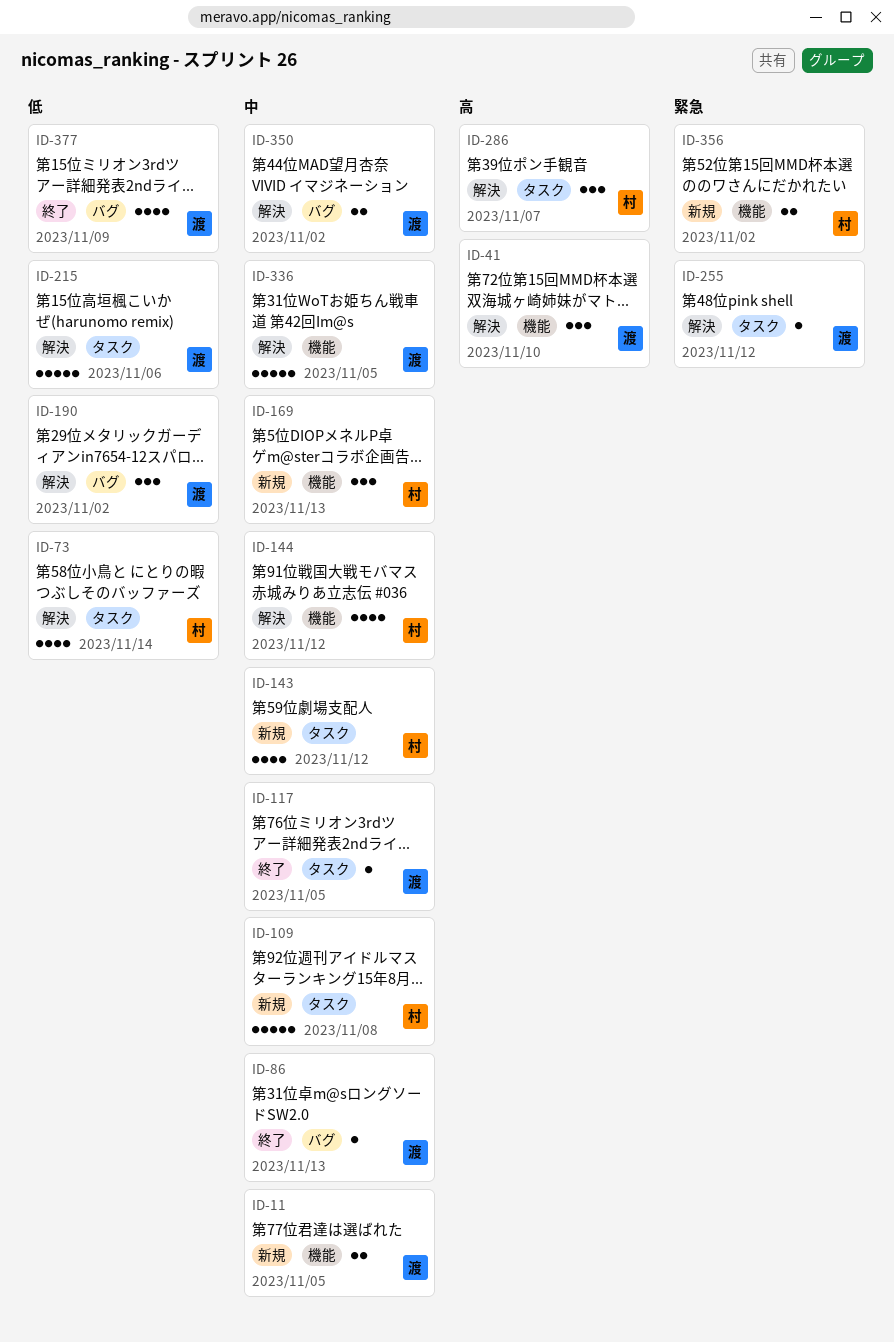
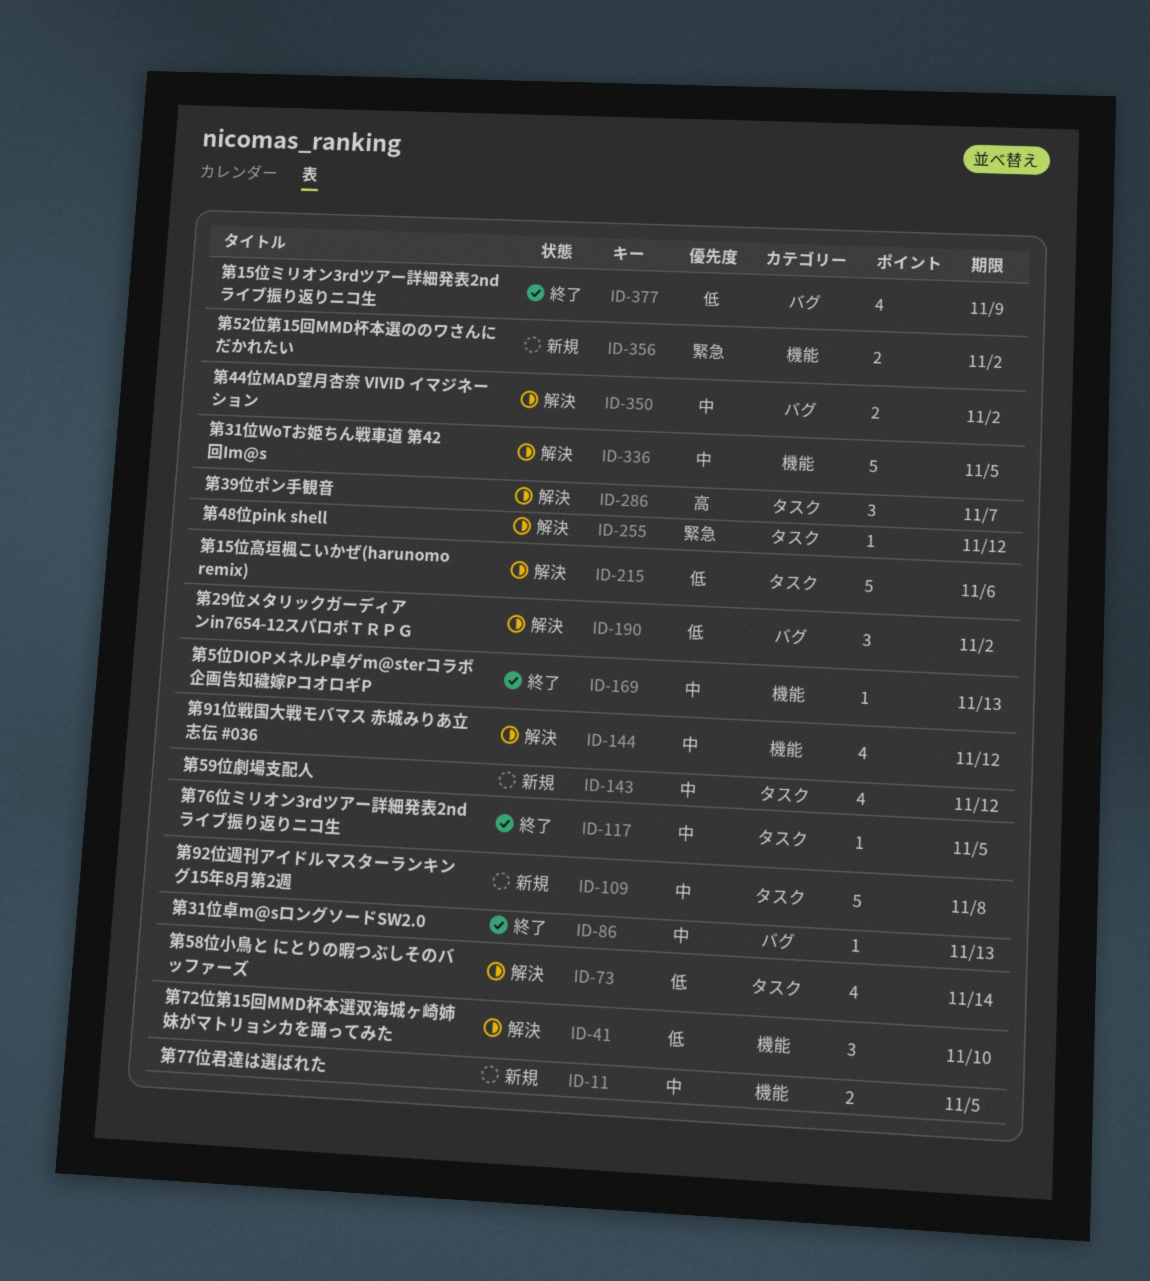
ID-41, priority: 高 -> 低
ID-169, status: 新規 -> 終了
ID-169, estimate: 3 -> 1

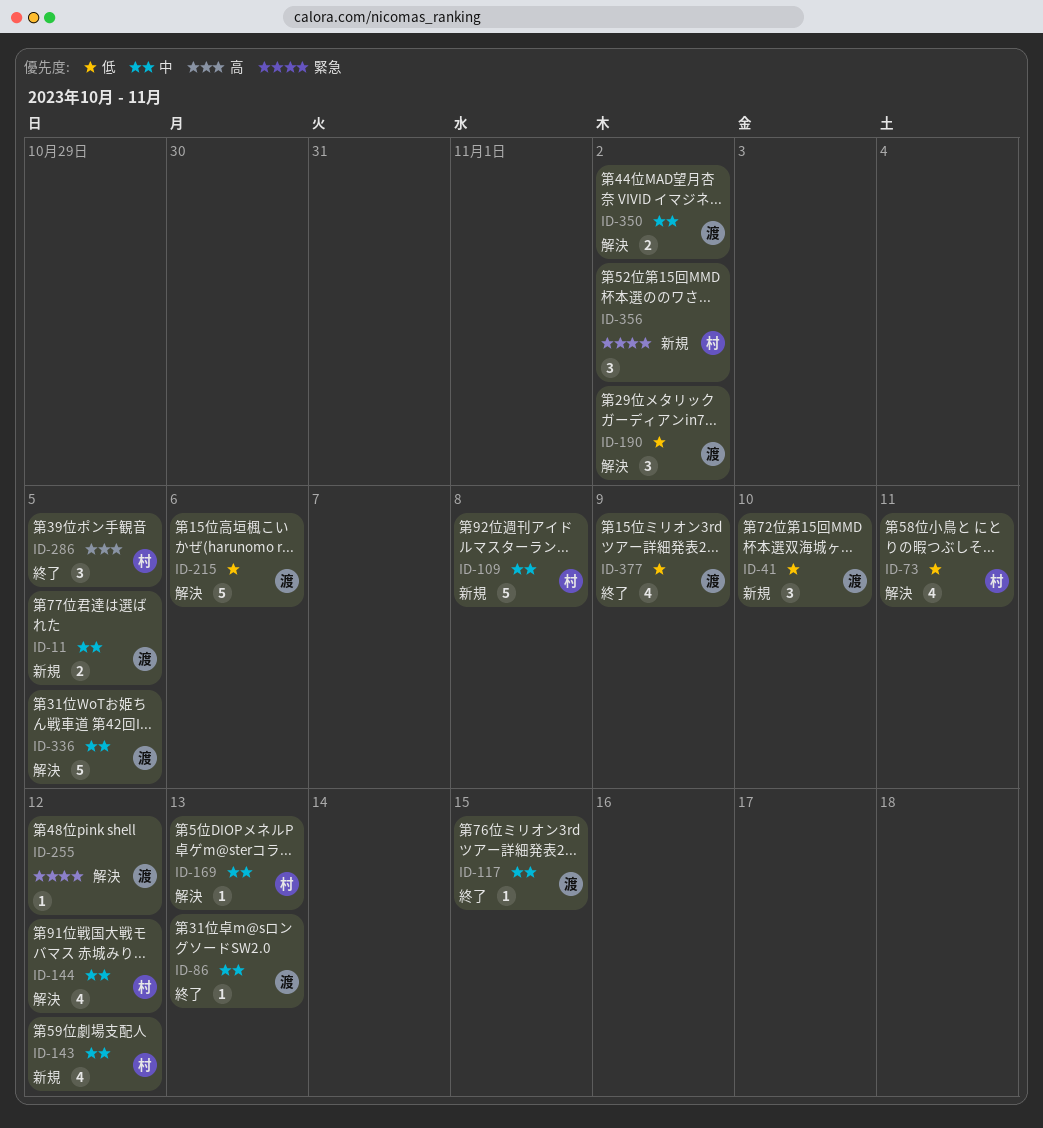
ID-41, status: 解決 -> 新規
ID-73, due: Nov 14 -> Nov 11
ID-117, due: Nov 5 -> Nov 15
ID-169, status: 終了 -> 解決
ID-286, status: 解決 -> 終了
ID-286, due: Nov 7 -> Nov 5
ID-356, estimate: 2 -> 3

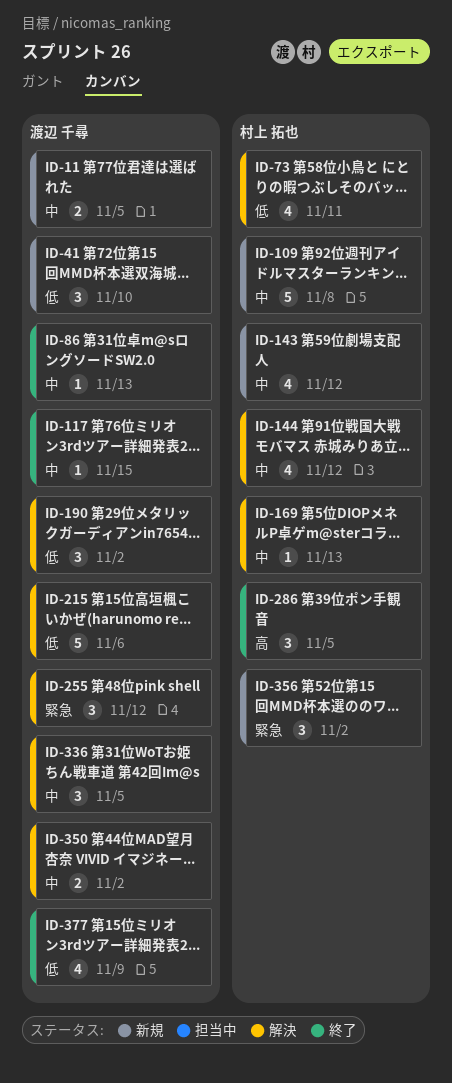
ID-255, estimate: 1 -> 3
ID-336, estimate: 5 -> 3

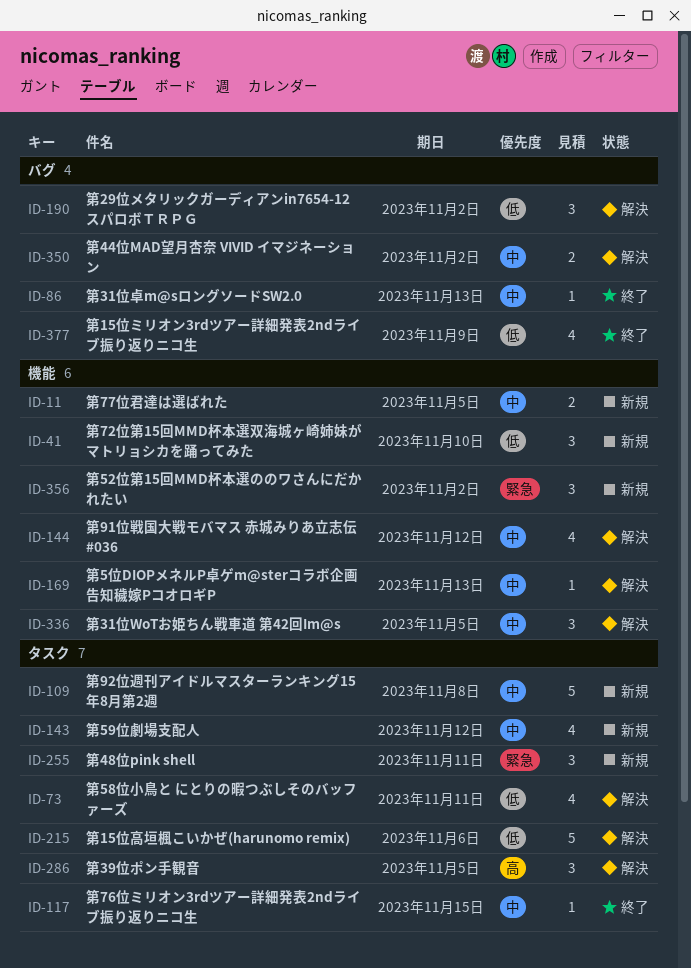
ID-255, status: 解決 -> 新規
ID-255, due: Nov 12 -> Nov 11
ID-286, status: 終了 -> 解決

